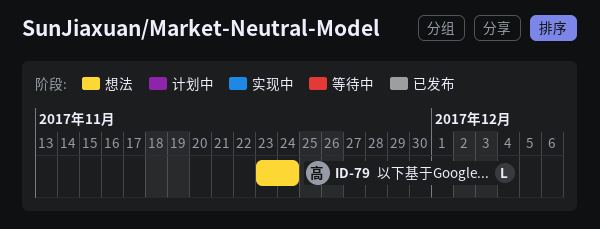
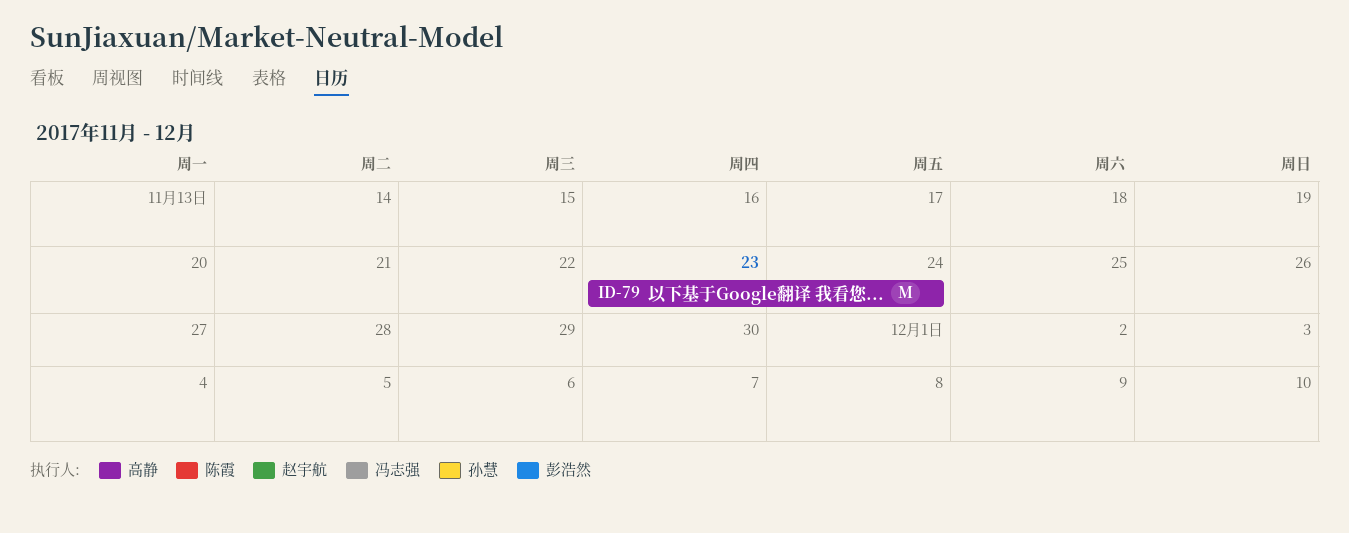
ID-79, estimate: L -> M

